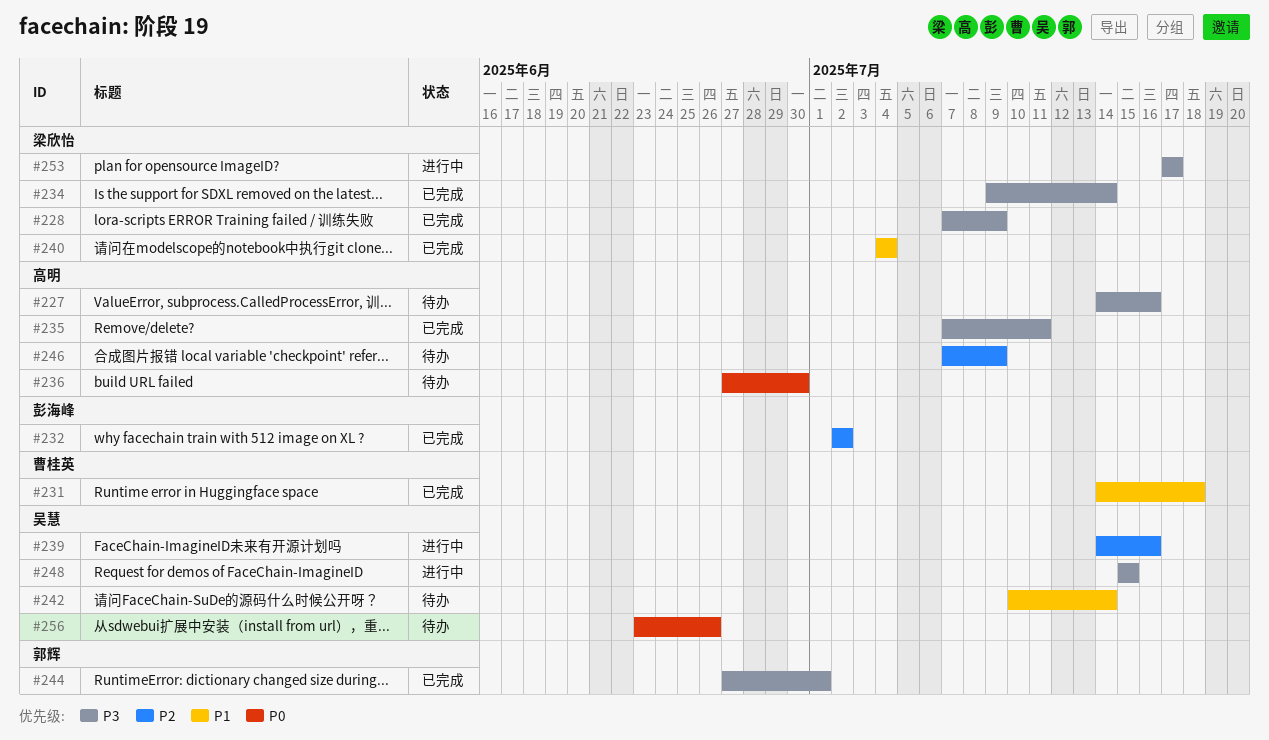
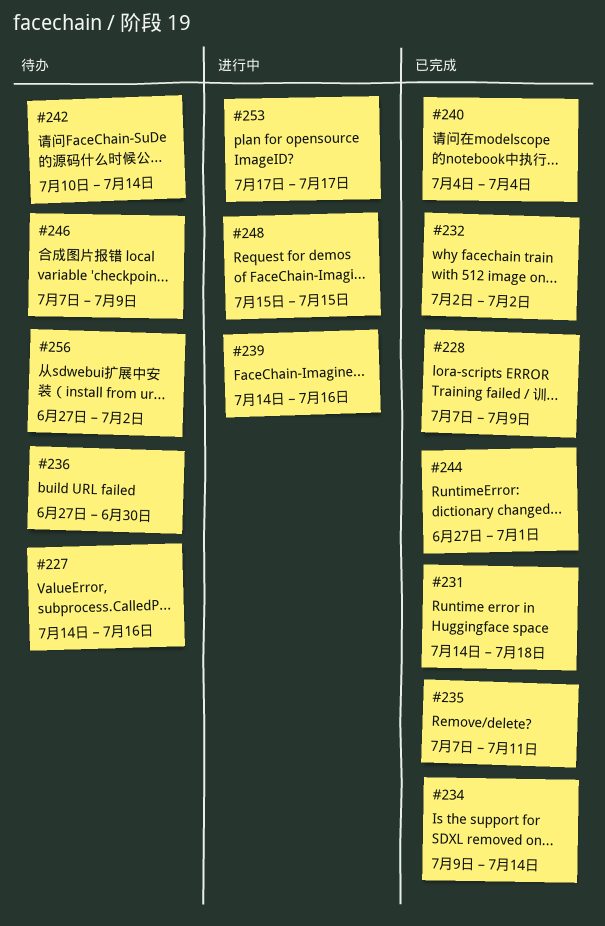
#256, start: Jun 23 -> Jun 27
#256, due: Jun 26 -> Jul 2

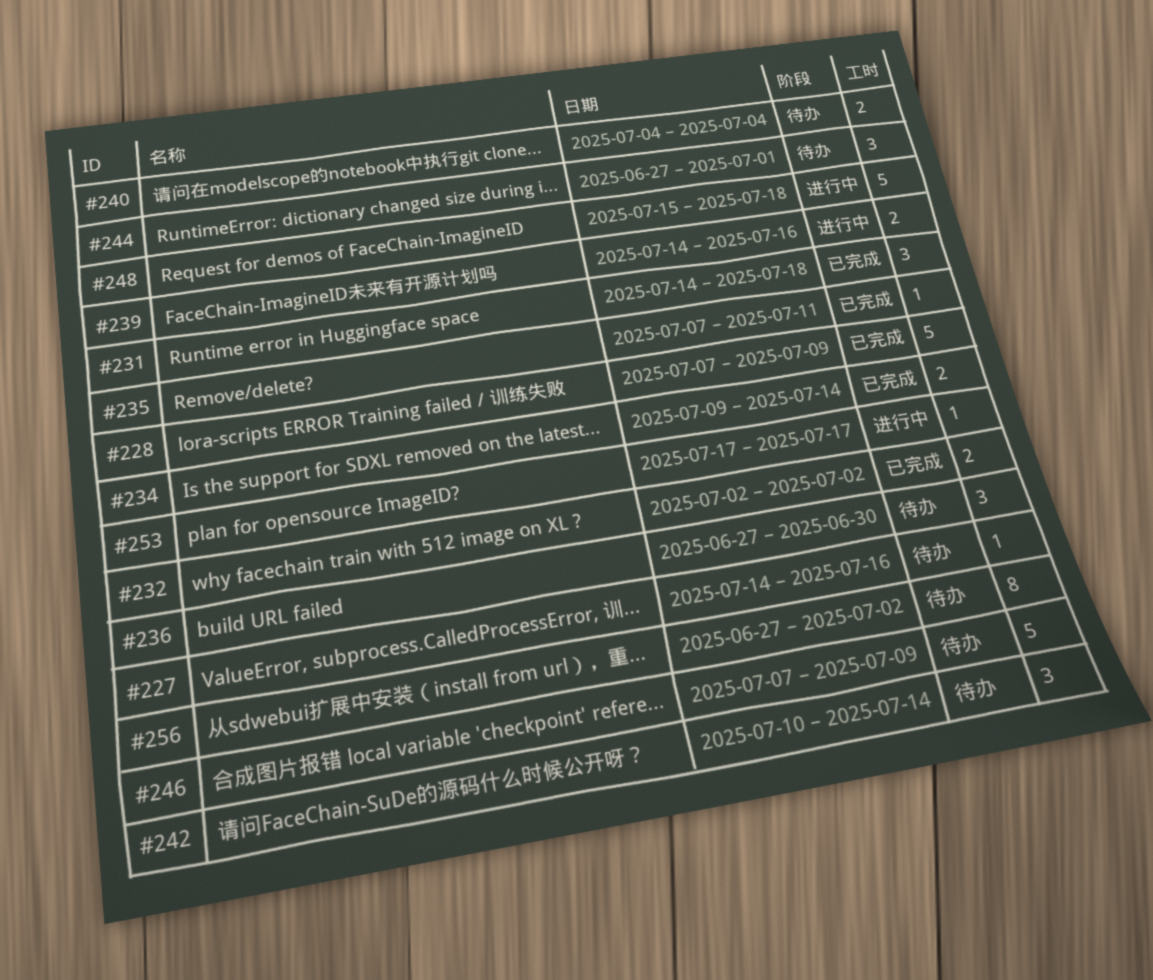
#240, status: 已完成 -> 待办
#244, status: 已完成 -> 待办
#248, due: Jul 15 -> Jul 18

